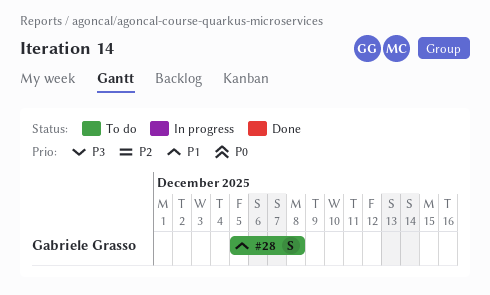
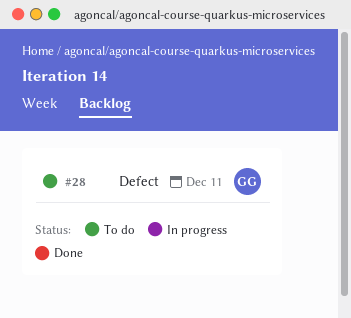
#28, due: Dec 8 -> Dec 11

